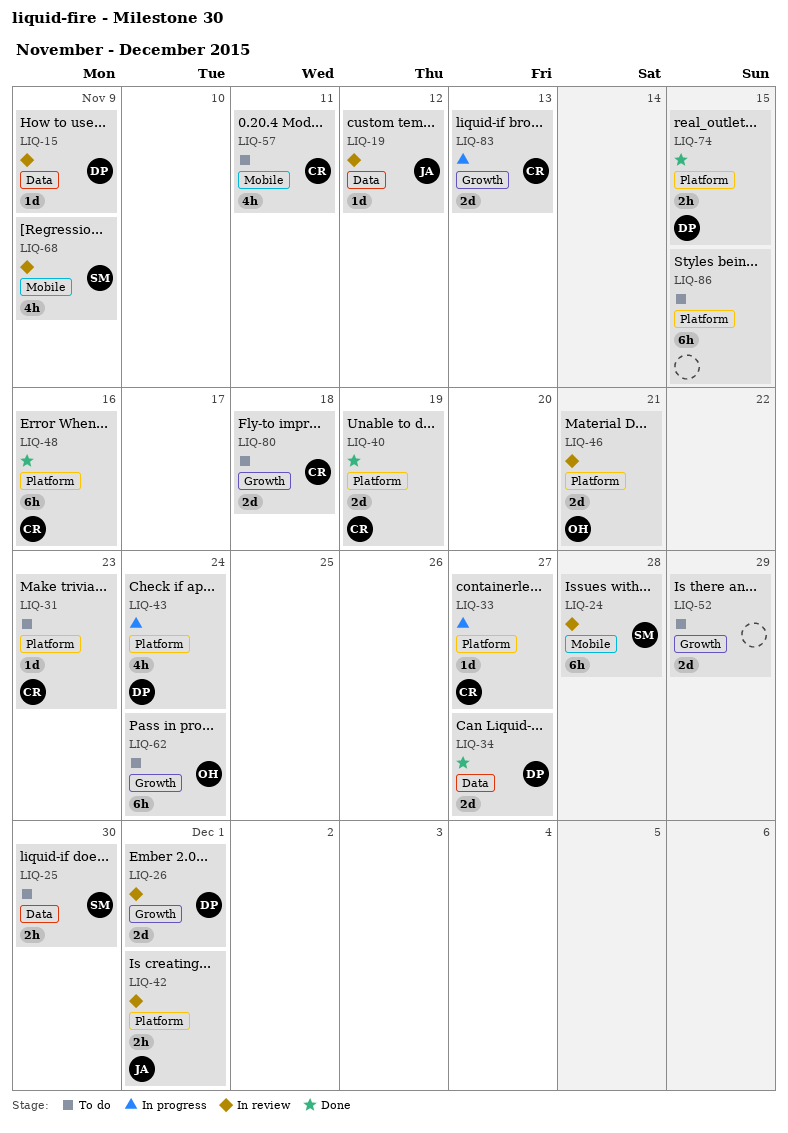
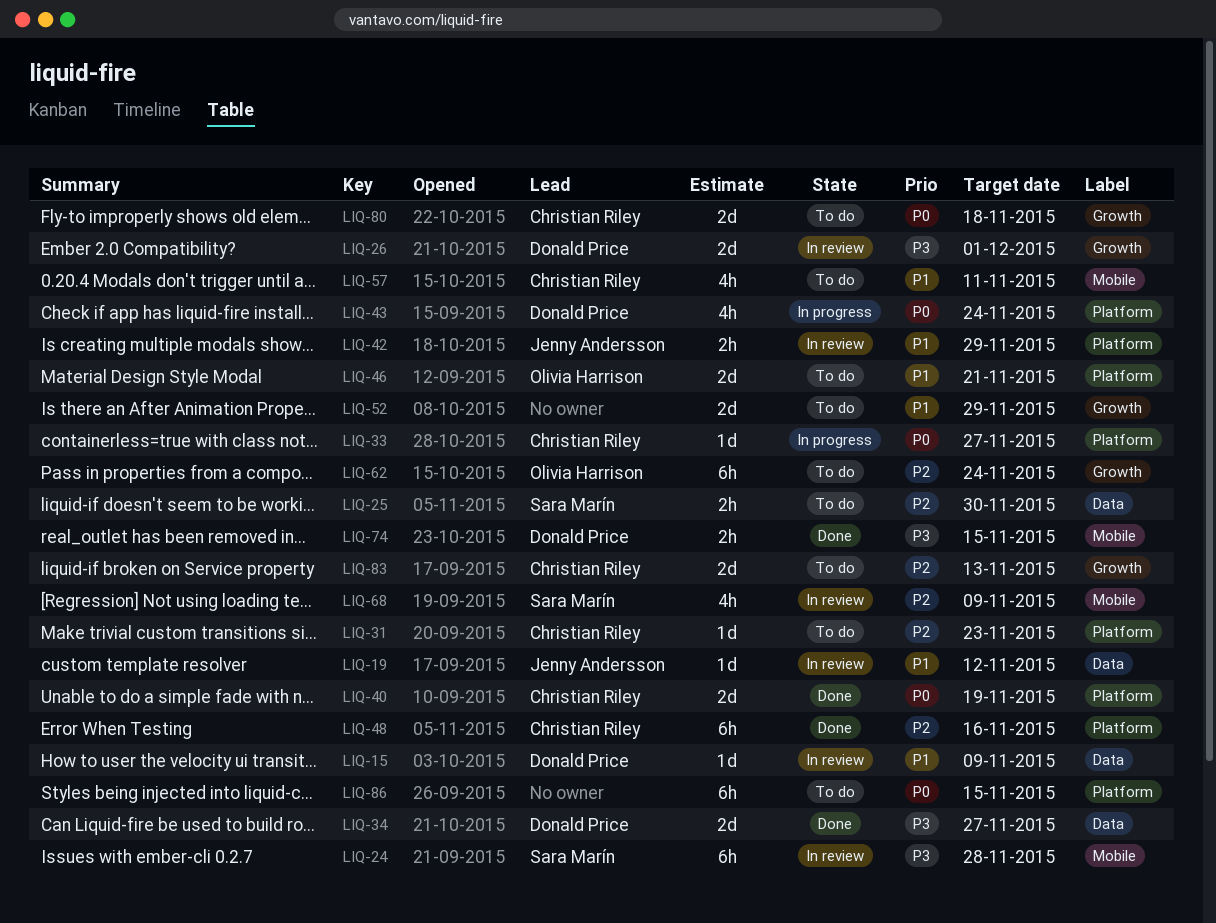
LIQ-42, due: Dec 1 -> Nov 29
LIQ-46, status: In review -> To do
LIQ-74, label: Platform -> Mobile
LIQ-83, status: In progress -> To do

